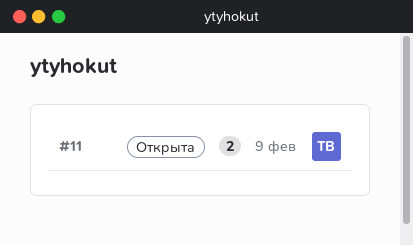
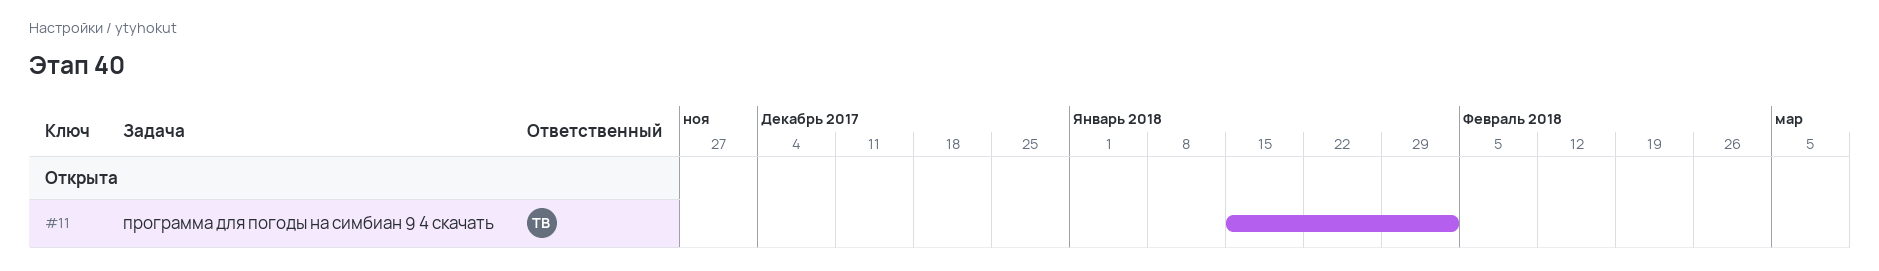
#11, due: Feb 9 -> Feb 2

